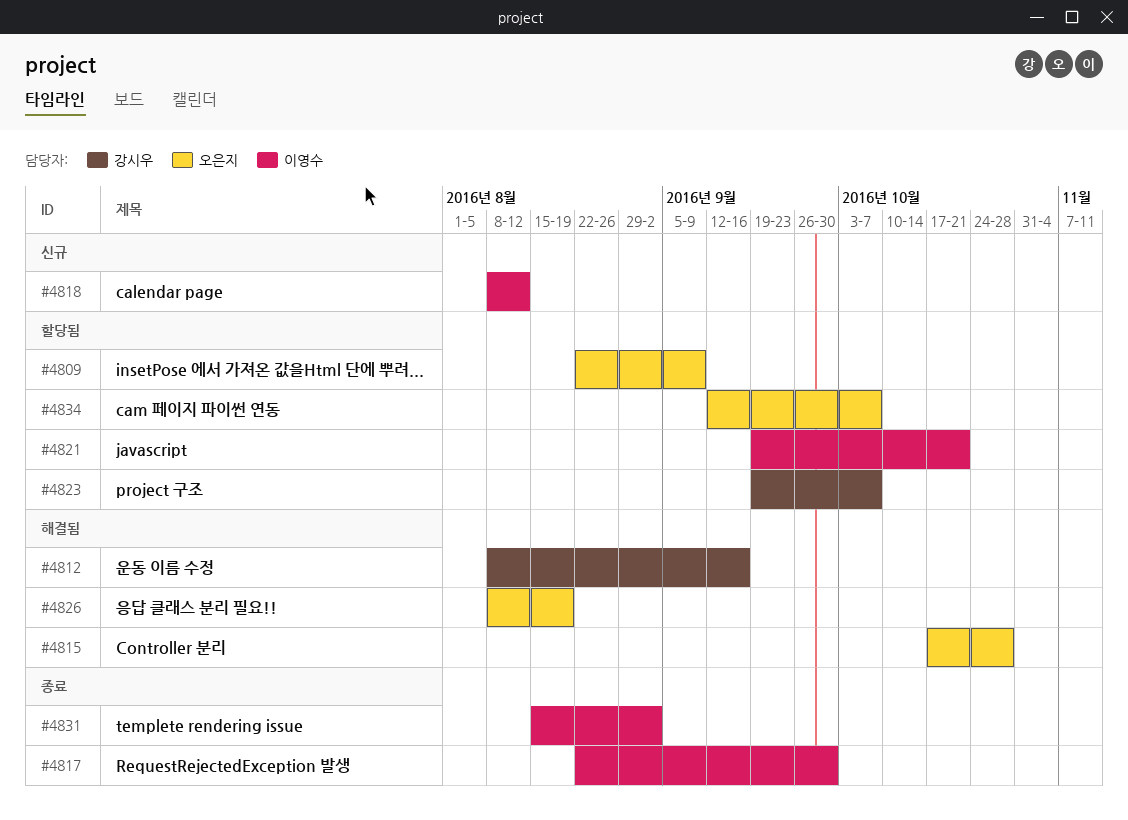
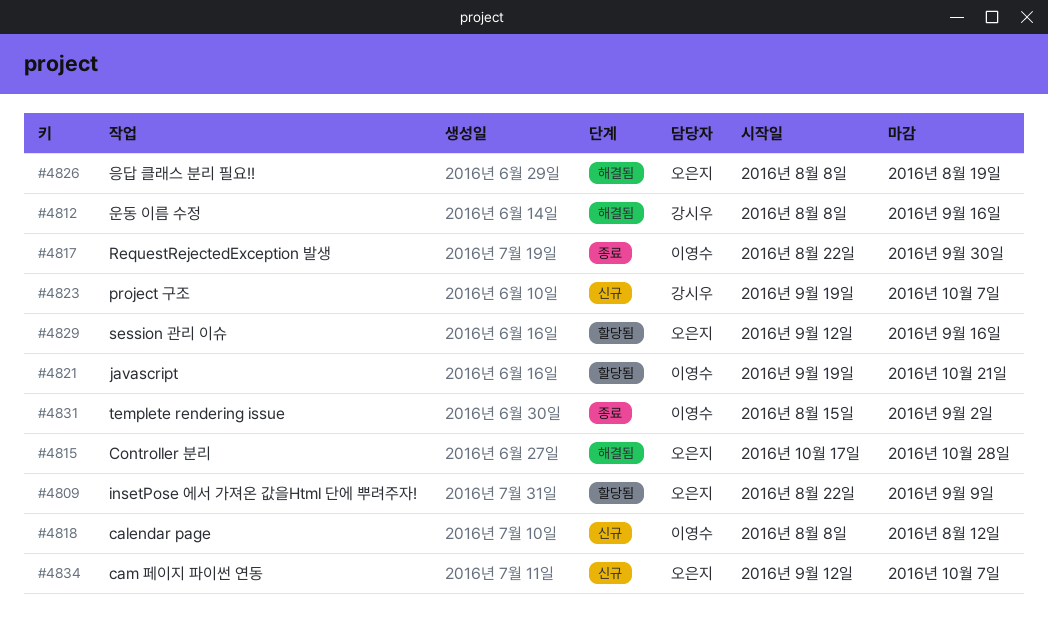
#4823, status: 할당됨 -> 신규
#4829: none -> present
#4834, status: 할당됨 -> 신규

